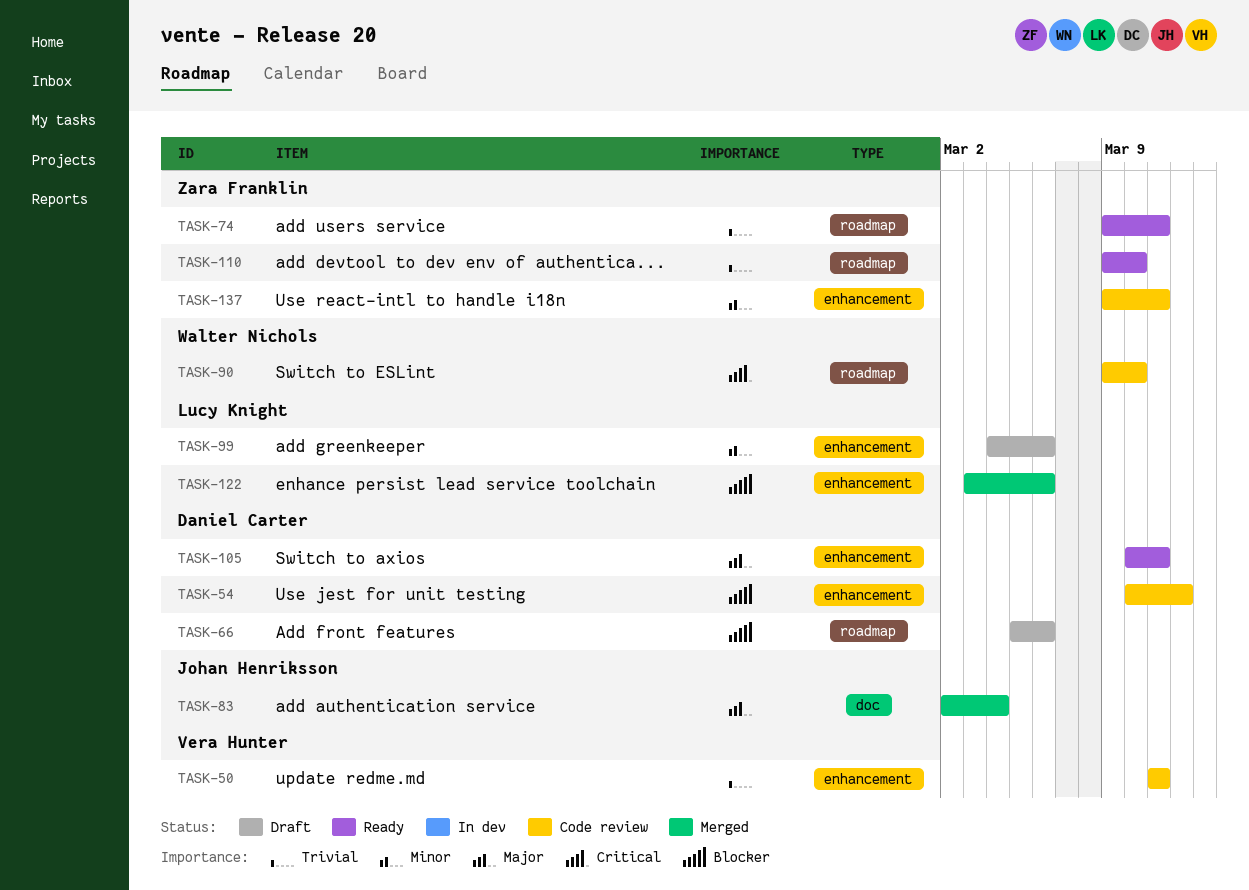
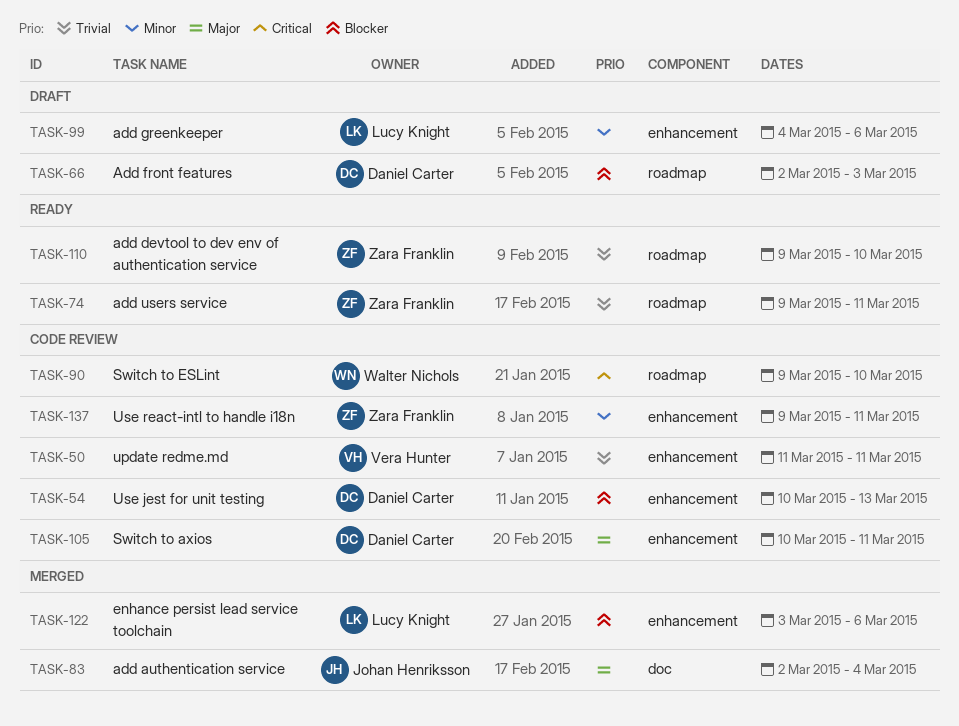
TASK-54, due: Mar 12 -> Mar 13
TASK-66, start: Mar 5 -> Mar 2
TASK-66, due: Mar 6 -> Mar 3
TASK-105, status: Ready -> Code review

